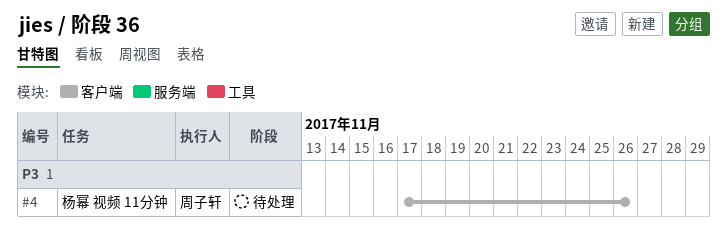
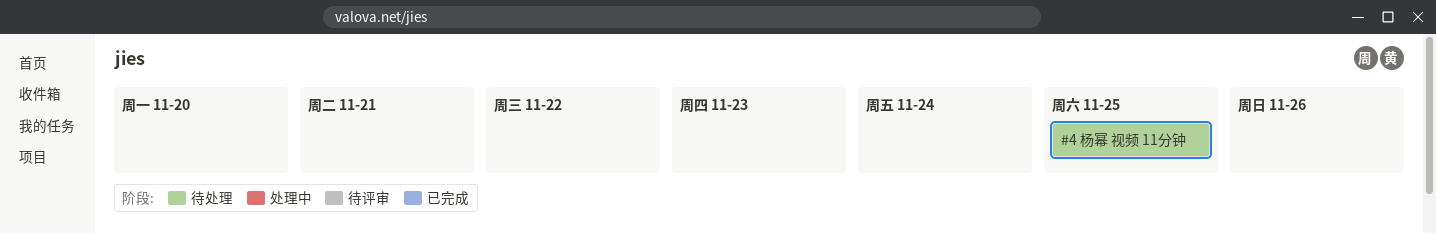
#4, due: Nov 26 -> Nov 25

